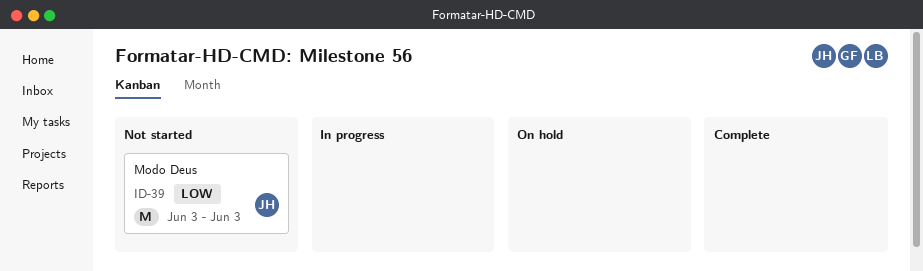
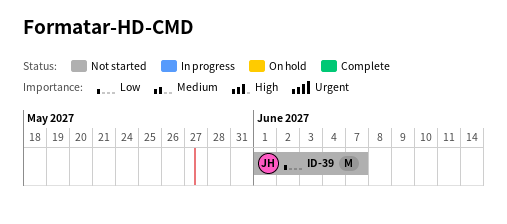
ID-39, start: Jun 3 -> Jun 1
ID-39, due: Jun 3 -> Jun 7

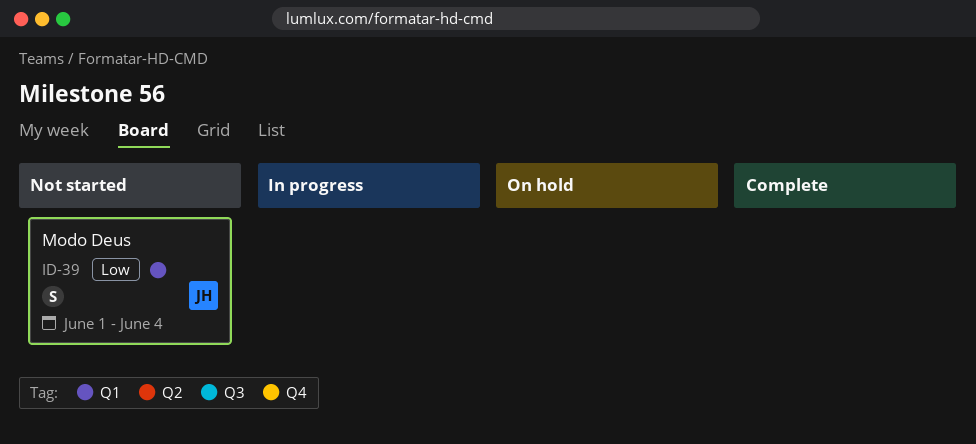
ID-39, estimate: M -> S
ID-39, due: Jun 7 -> Jun 4

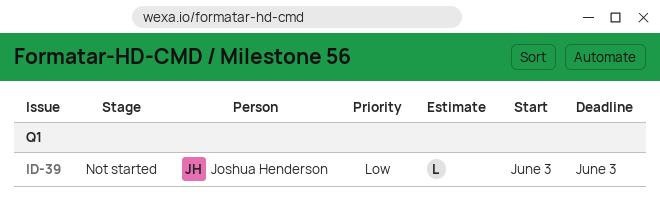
ID-39, estimate: S -> L
ID-39, start: Jun 1 -> Jun 3
ID-39, due: Jun 4 -> Jun 3

